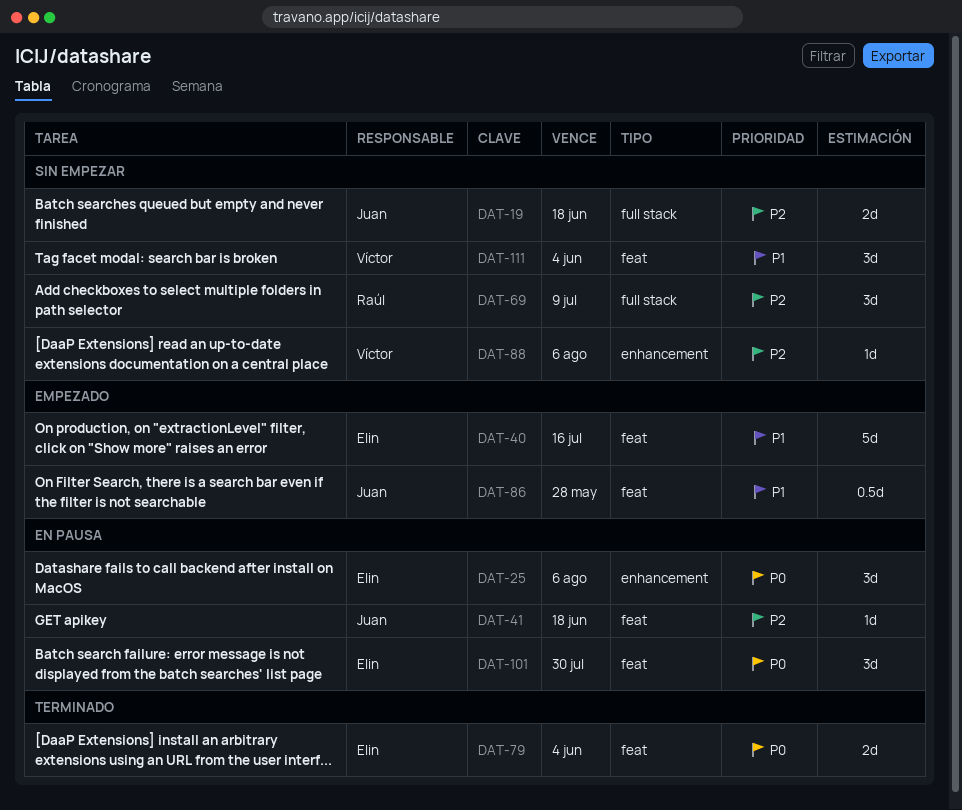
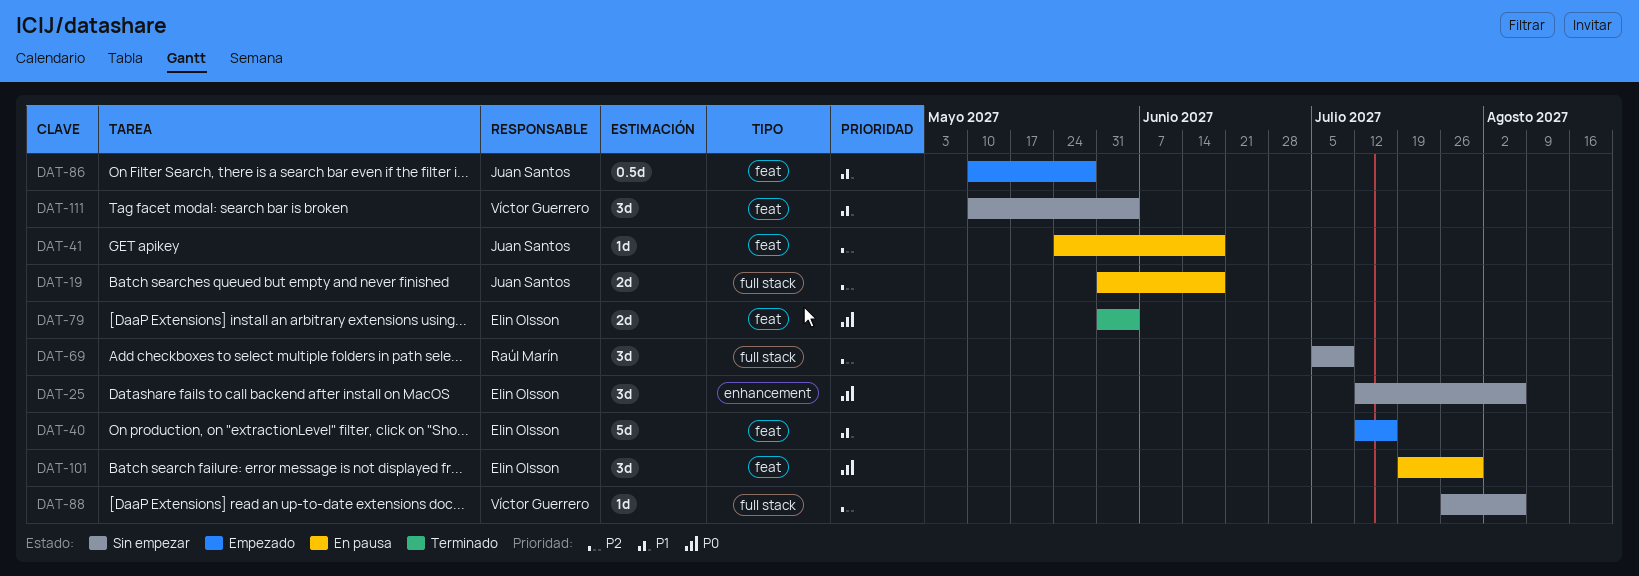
DAT-19, status: Sin empezar -> En pausa
DAT-25, status: En pausa -> Sin empezar
DAT-88, label: enhancement -> full stack

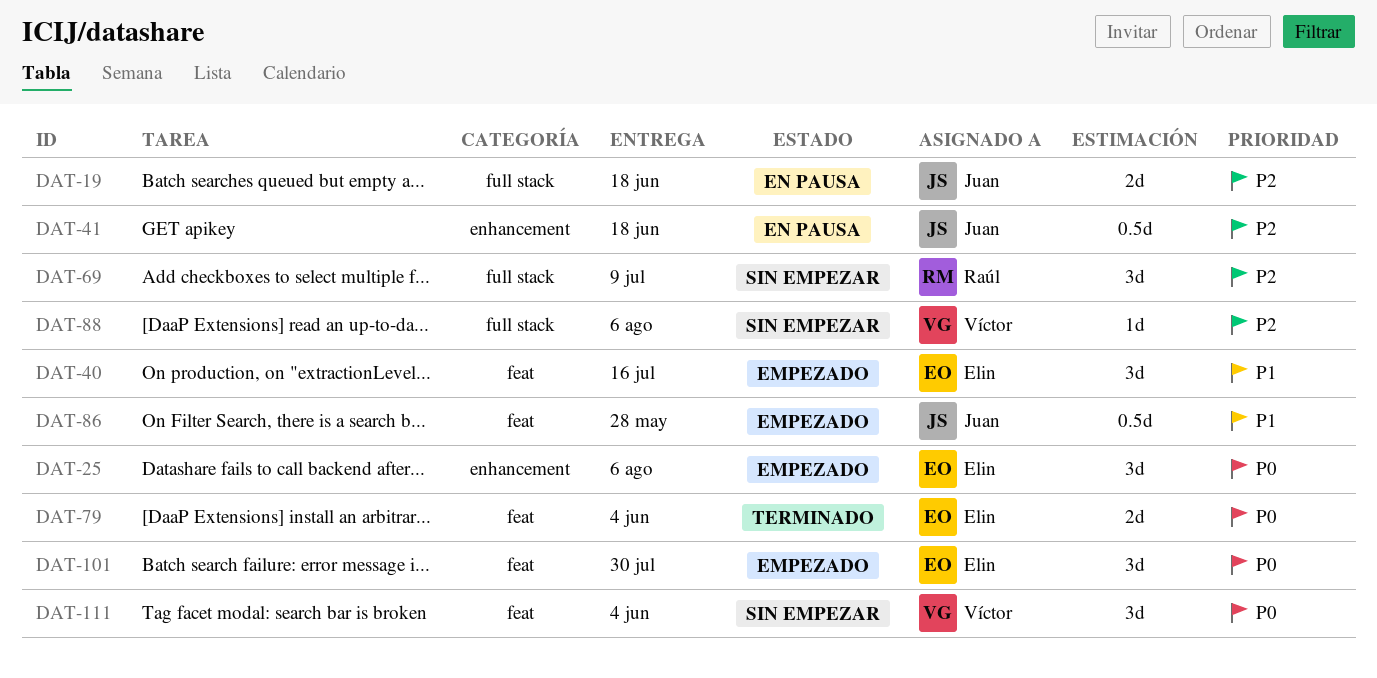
DAT-25, status: Sin empezar -> Empezado
DAT-40, estimate: 5d -> 3d
DAT-41, label: feat -> enhancement
DAT-41, estimate: 1d -> 0.5d
DAT-101, status: En pausa -> Empezado
DAT-111, priority: P1 -> P0

